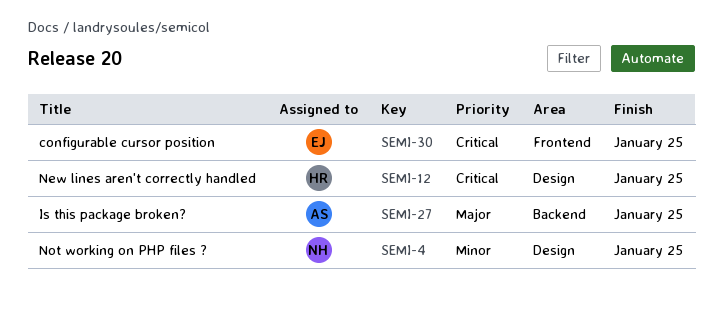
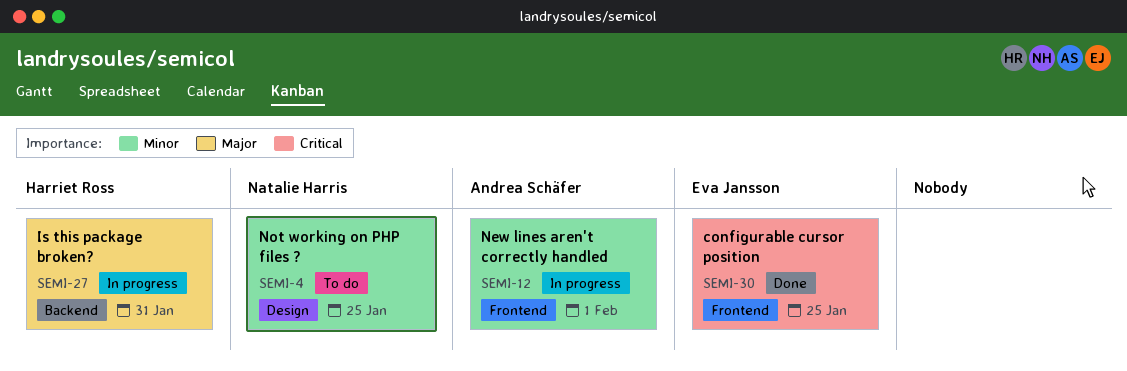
SEMI-12, owner: Harriet Ross -> Andrea Schäfer
SEMI-12, priority: Critical -> Minor
SEMI-12, label: Design -> Frontend
SEMI-12, due: Jan 25 -> Feb 1
SEMI-27, owner: Andrea Schäfer -> Harriet Ross
SEMI-27, due: Jan 25 -> Jan 31

